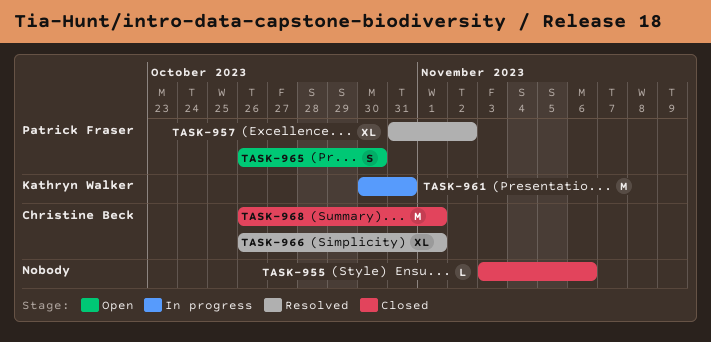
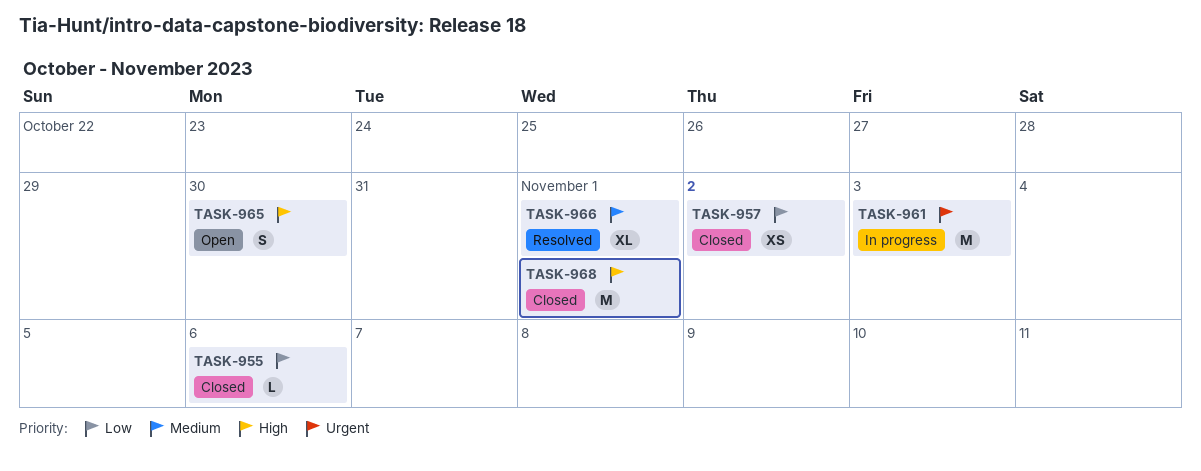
TASK-957, status: Resolved -> Closed
TASK-957, estimate: XL -> XS
TASK-961, due: Oct 31 -> Nov 3

